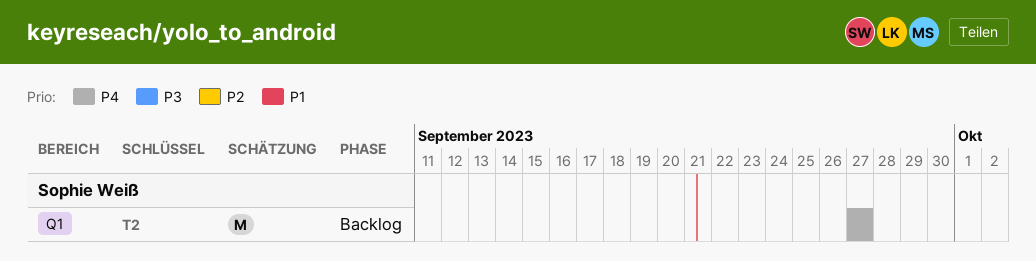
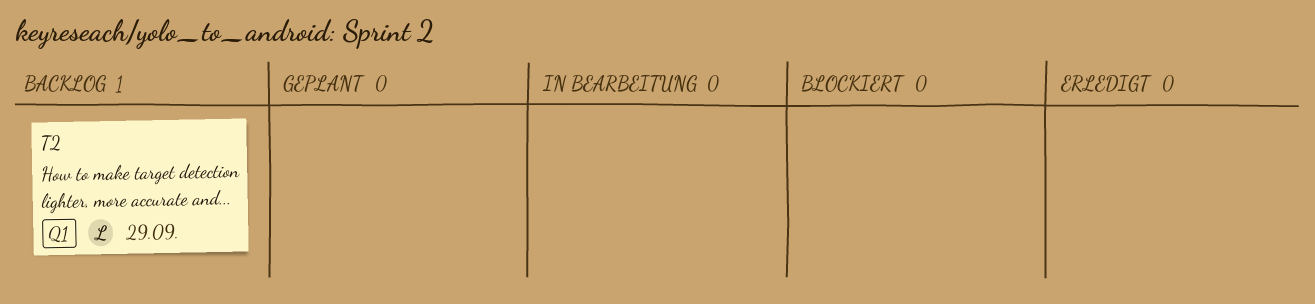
T2, estimate: M -> L
T2, due: Sep 27 -> Sep 29

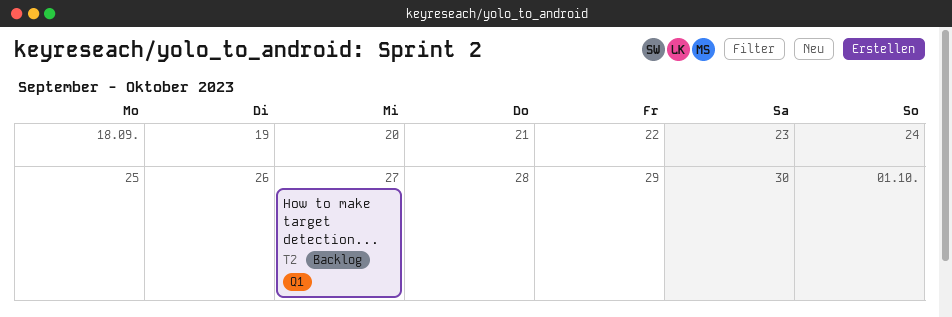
T2, due: Sep 29 -> Sep 27

